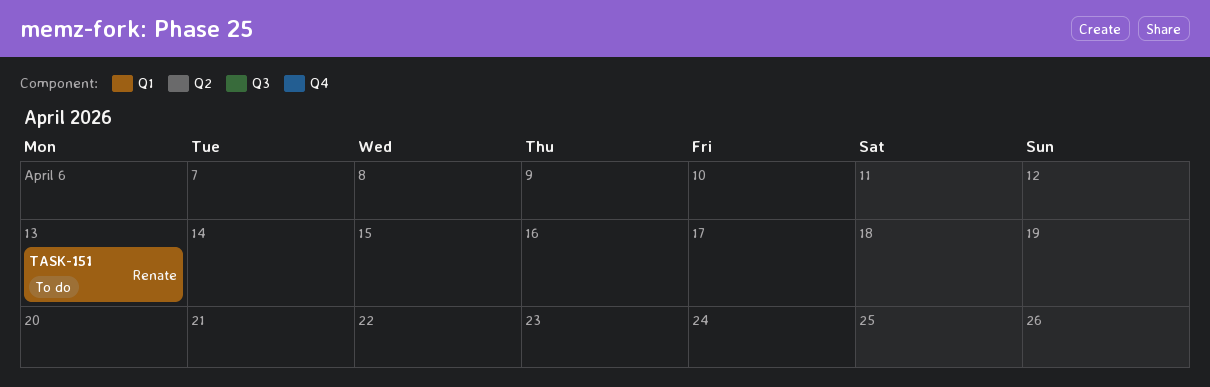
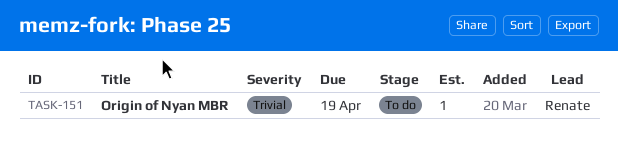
TASK-151, due: Apr 13 -> Apr 19

